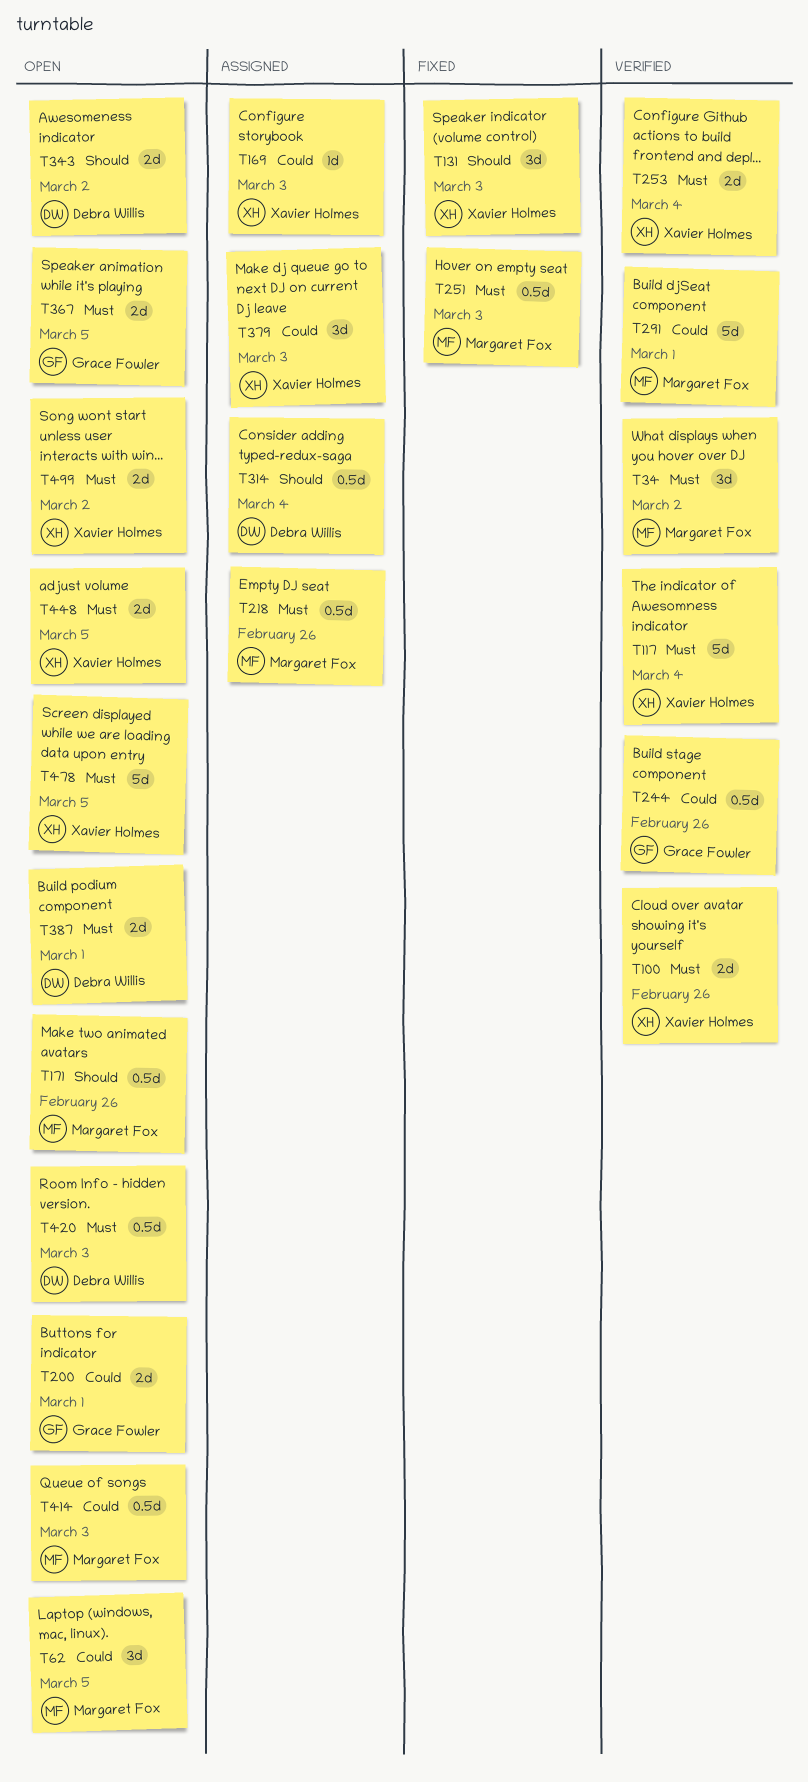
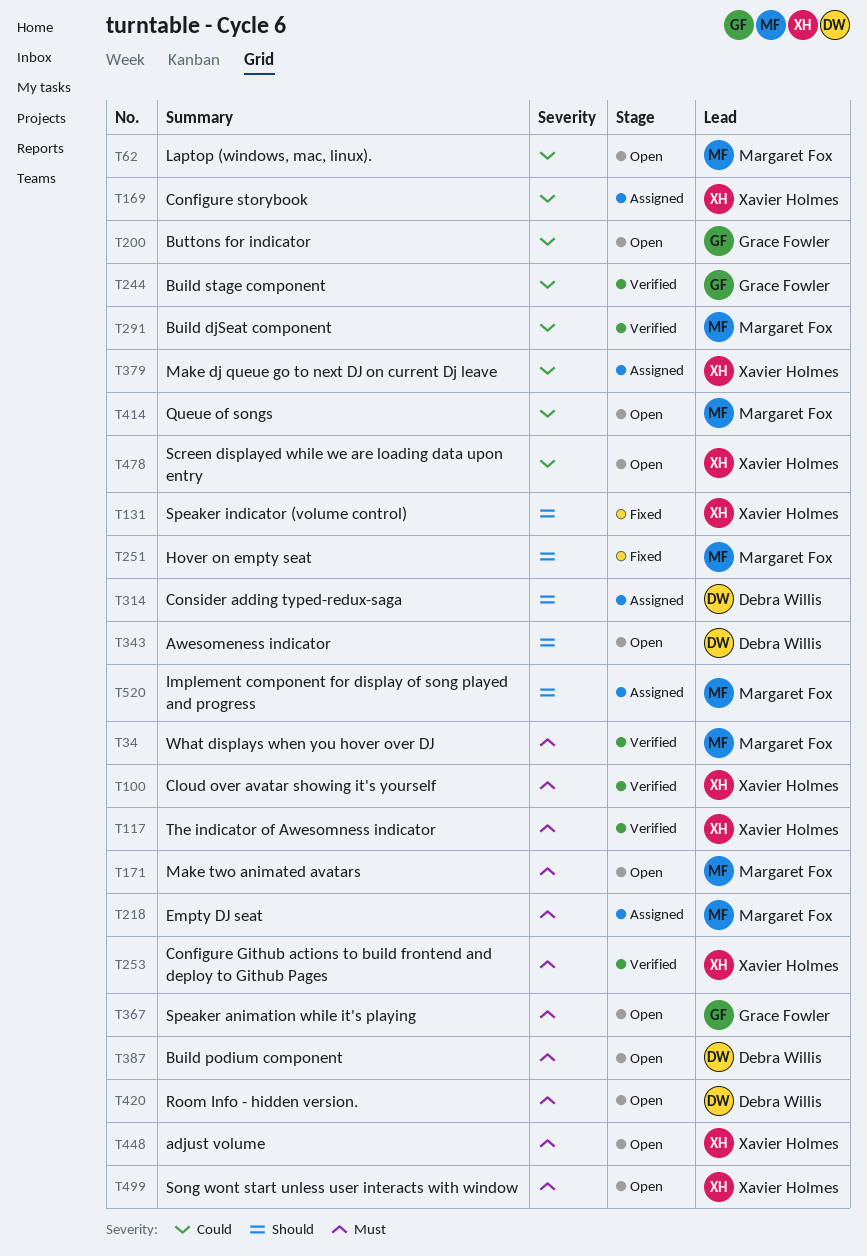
T171, priority: Should -> Must
T251, priority: Must -> Should
T478, priority: Must -> Could
T520: none -> present

